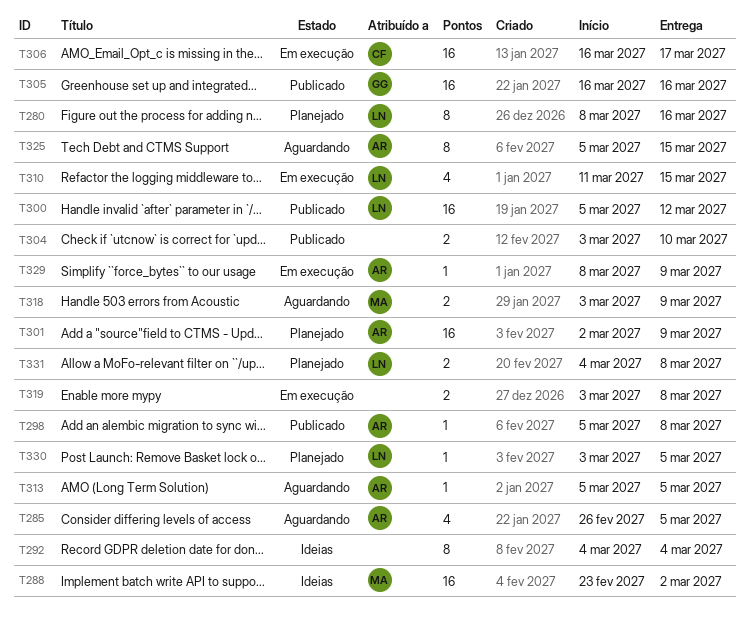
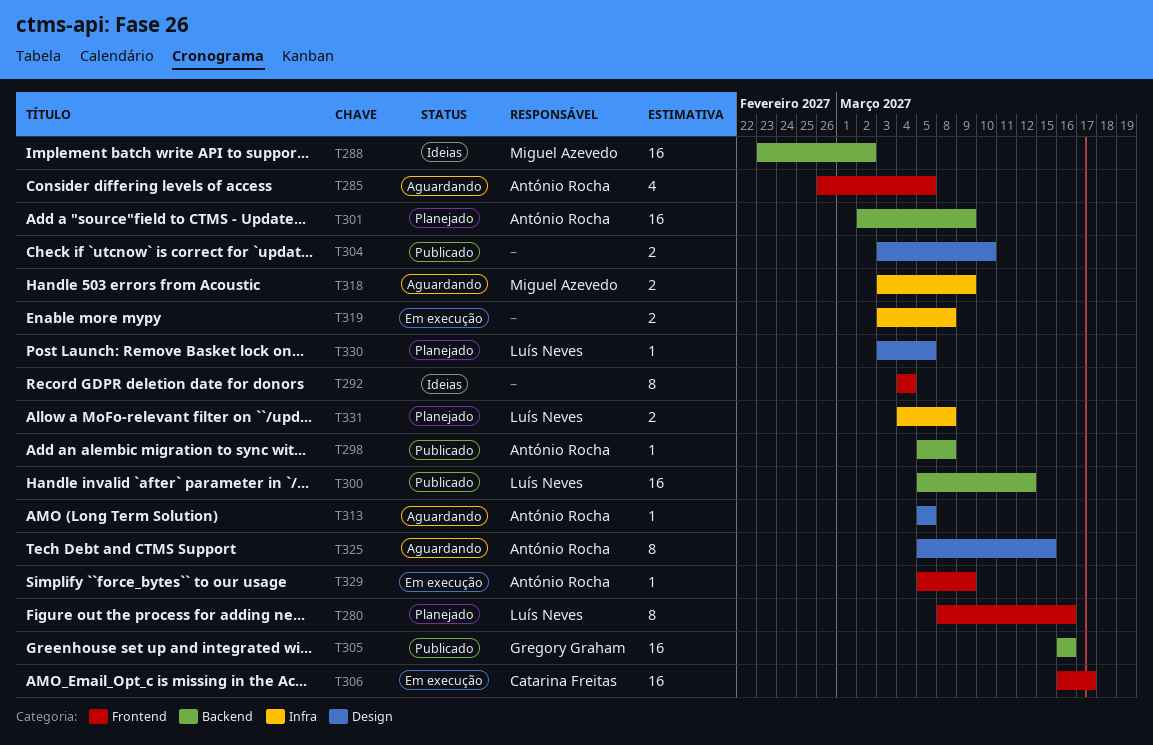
T310: present -> none
T329, start: Mar 8 -> Mar 5

